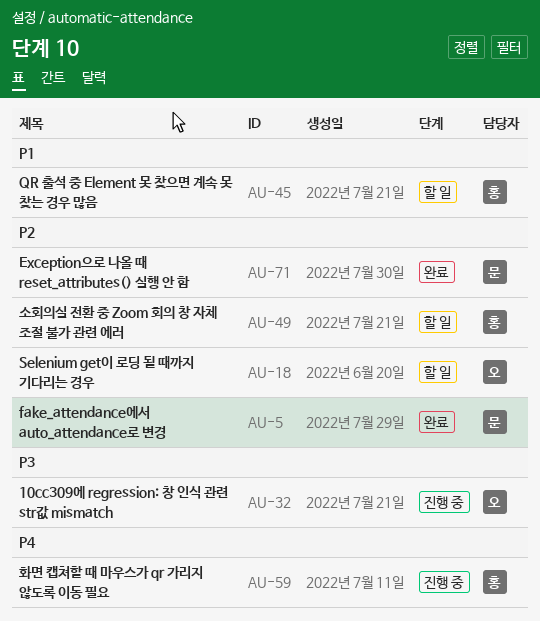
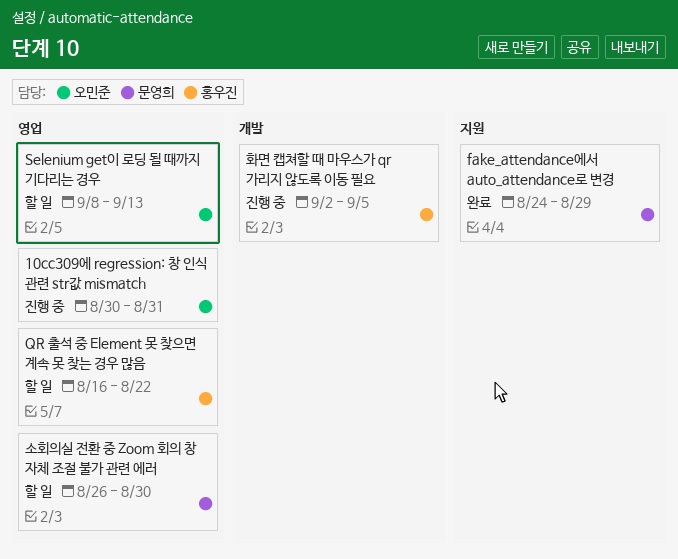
Exception으로 나올 때 reset_attributes() 실행 안 함: present -> none
소회의실 전환 중 Zoom 회의 창 자체 조절 불가 관련 에러, owner: 홍우진 -> 문영희

